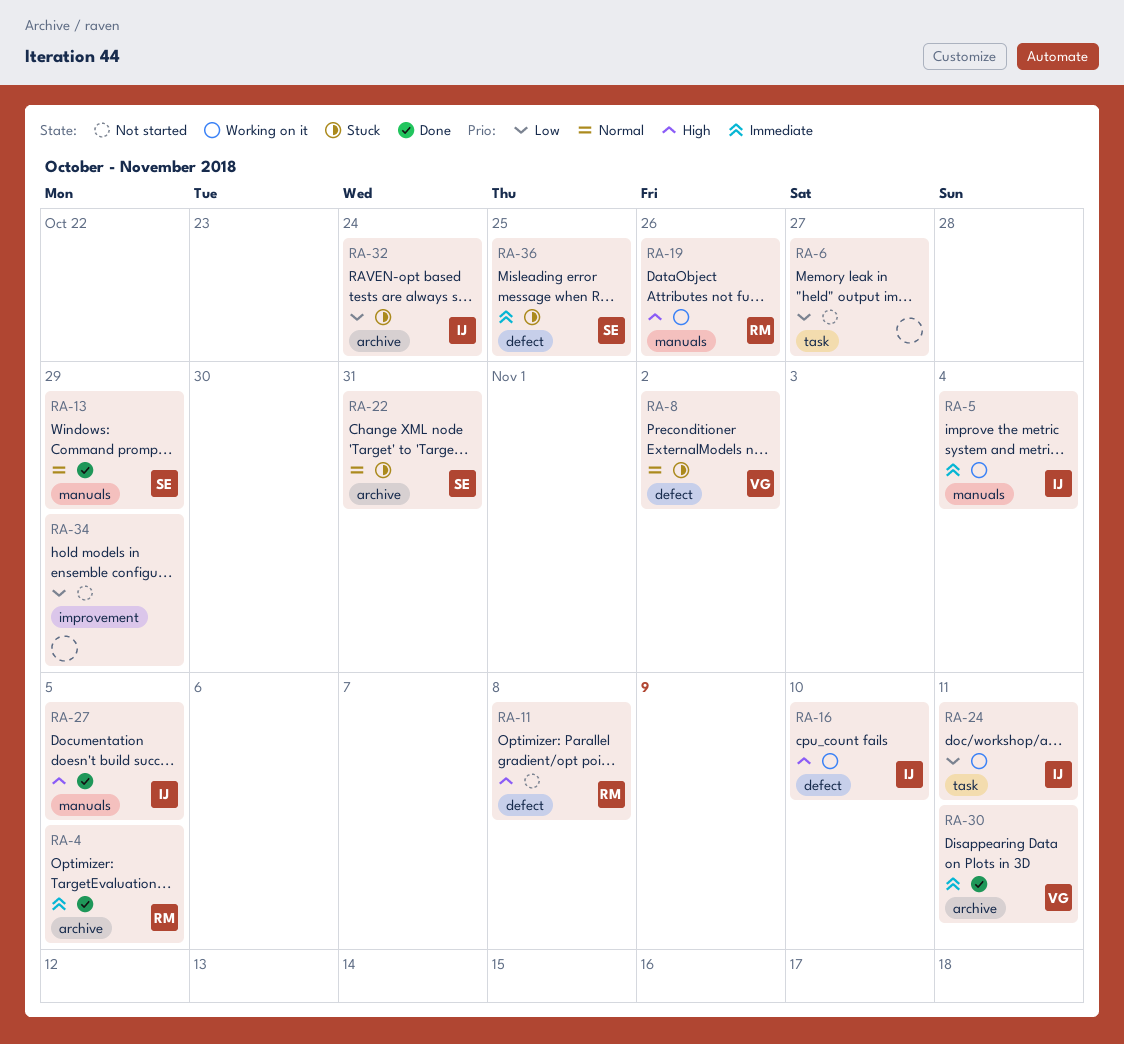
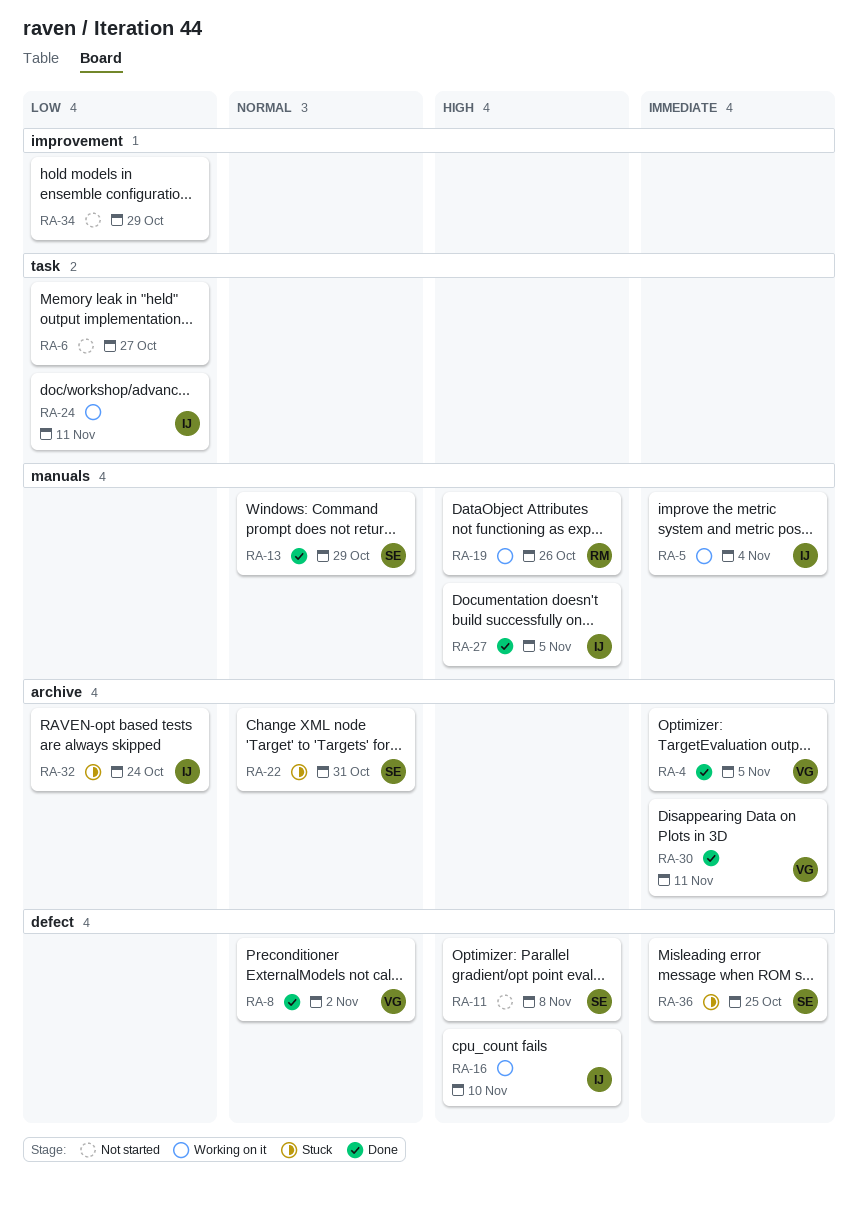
RA-4, owner: RM -> VG
RA-8, status: Stuck -> Done
RA-11, owner: RM -> SE

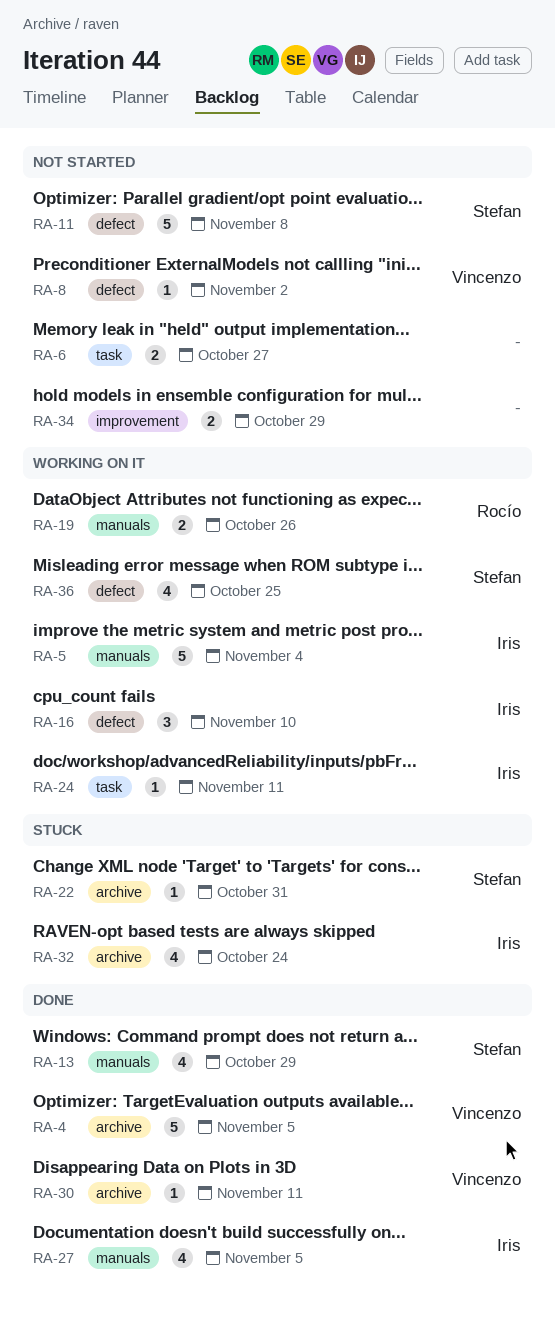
RA-8, status: Done -> Not started
RA-36, status: Stuck -> Working on it

